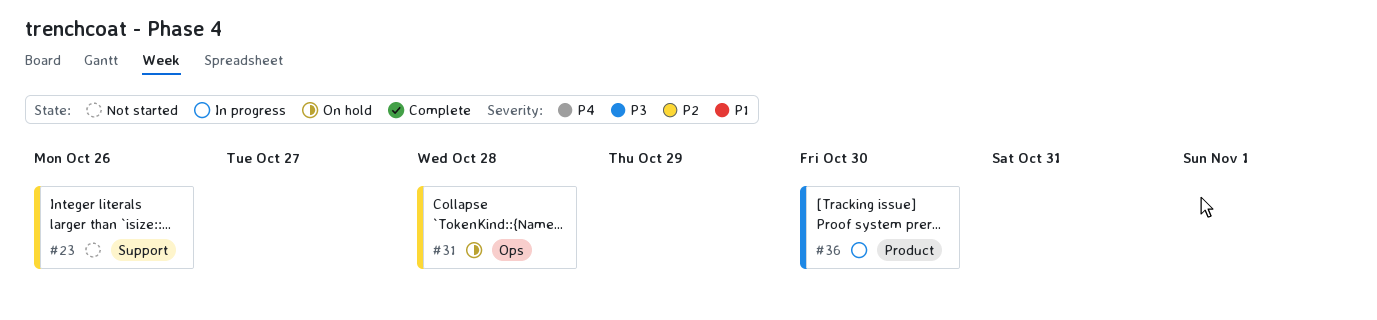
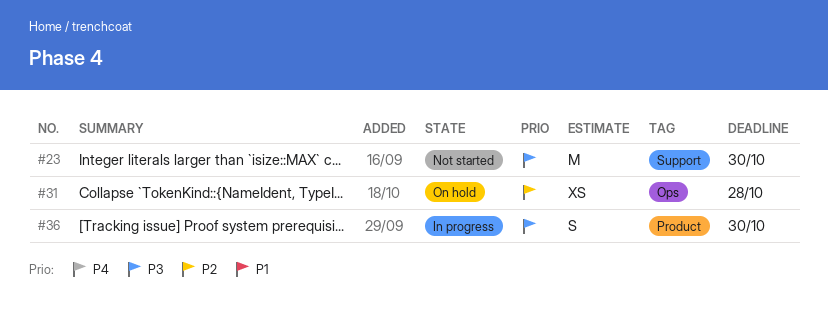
#23, priority: P2 -> P3
#23, due: Oct 26 -> Oct 30

